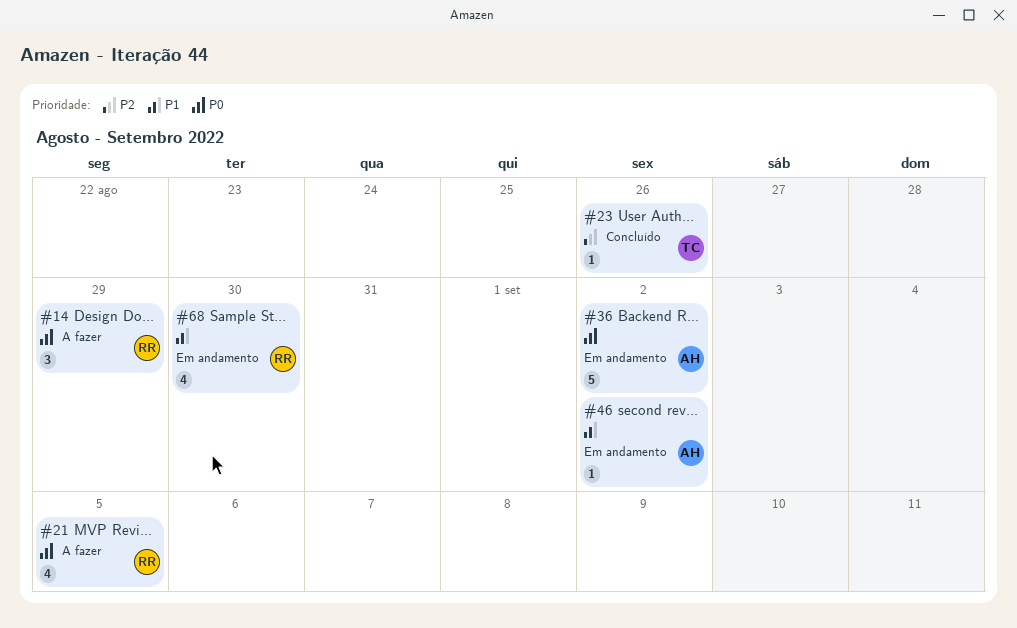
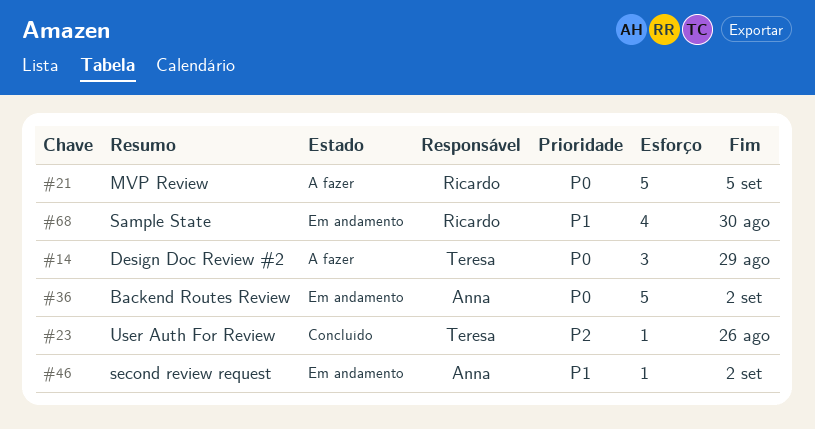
#14, owner: Ricardo -> Teresa
#21, estimate: 4 -> 5

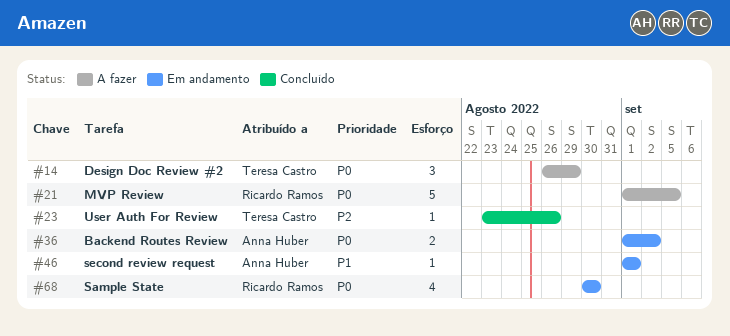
#36, estimate: 5 -> 2
#46, due: Sep 2 -> Sep 1
#68, priority: P1 -> P0

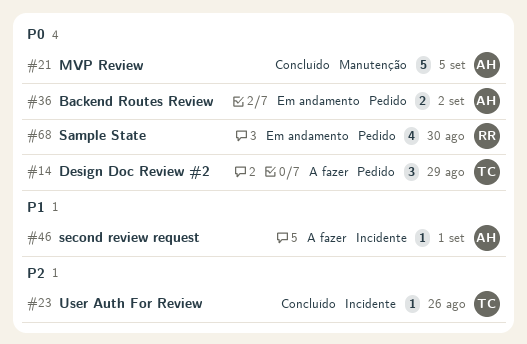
#21, status: A fazer -> Concluído
#21, owner: Ricardo Ramos -> Anna Huber
#46, status: Em andamento -> A fazer

